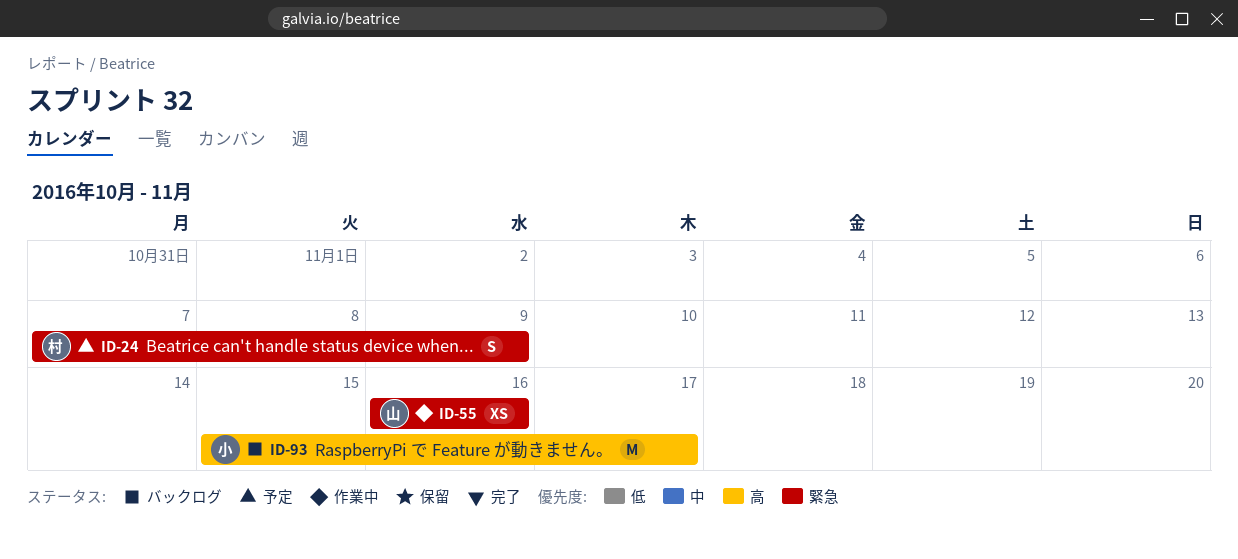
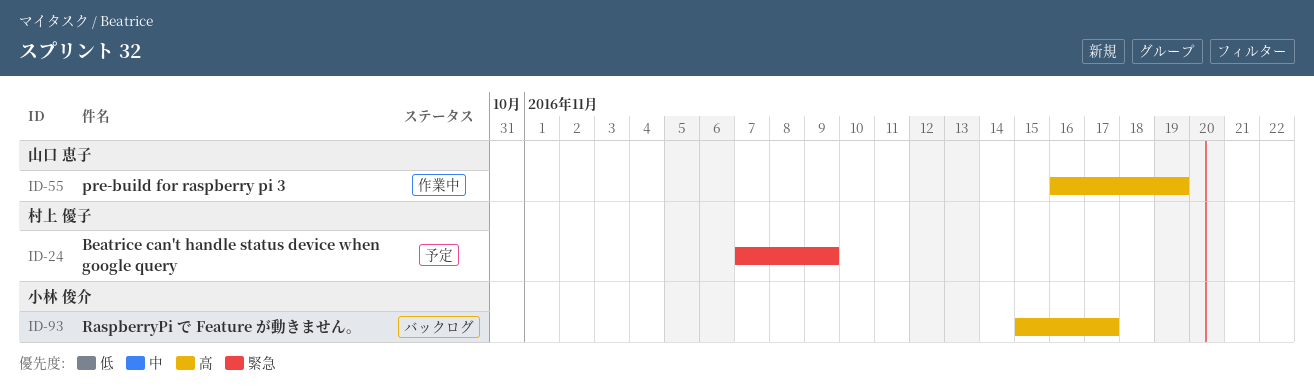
ID-55, priority: 緊急 -> 高
ID-55, due: Nov 16 -> Nov 19

